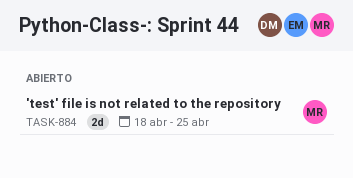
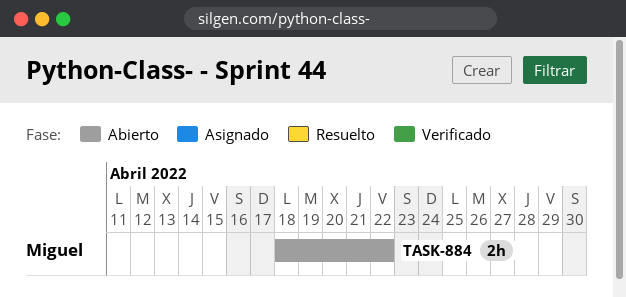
TASK-884, estimate: 2d -> 2h
TASK-884, due: Apr 25 -> Apr 22

